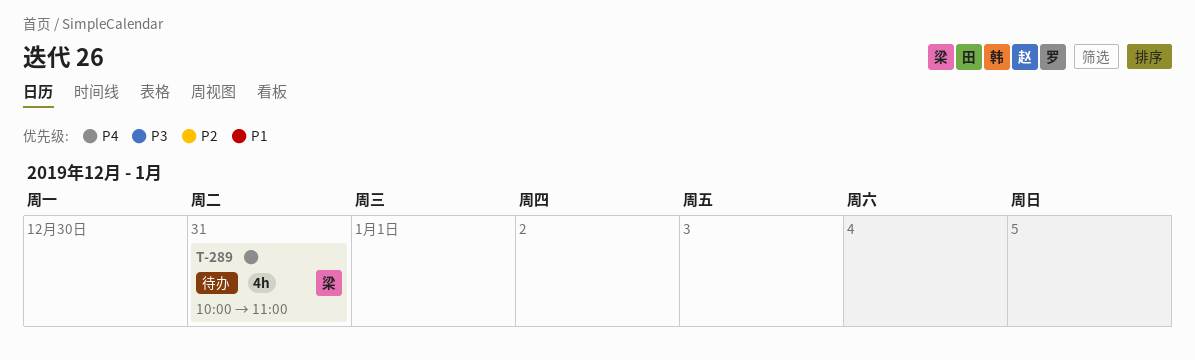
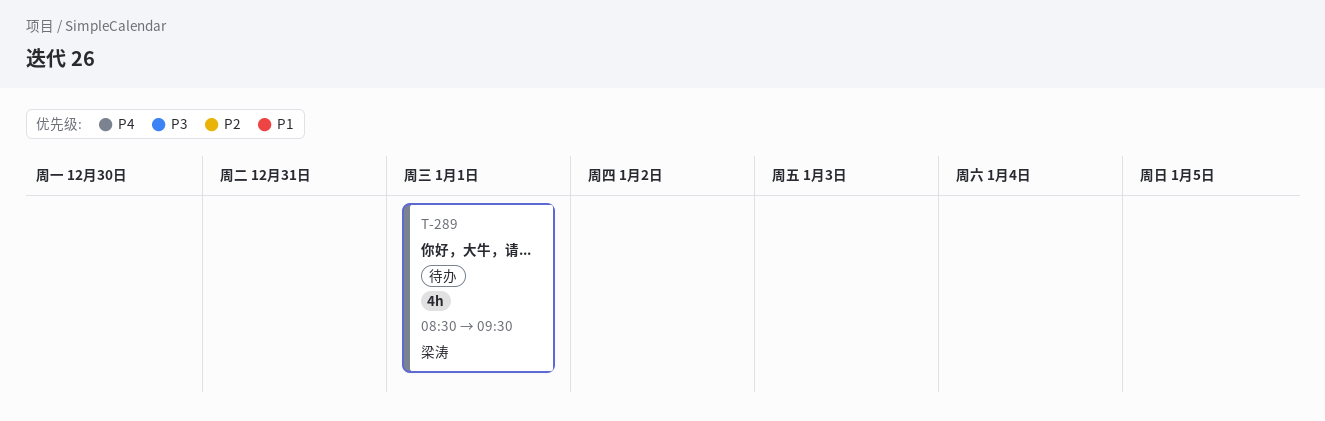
T-289, day: Dec 31 -> Jan 1
T-289, begins: 10:00 -> 08:30
T-289, ends: 11:00 -> 09:30

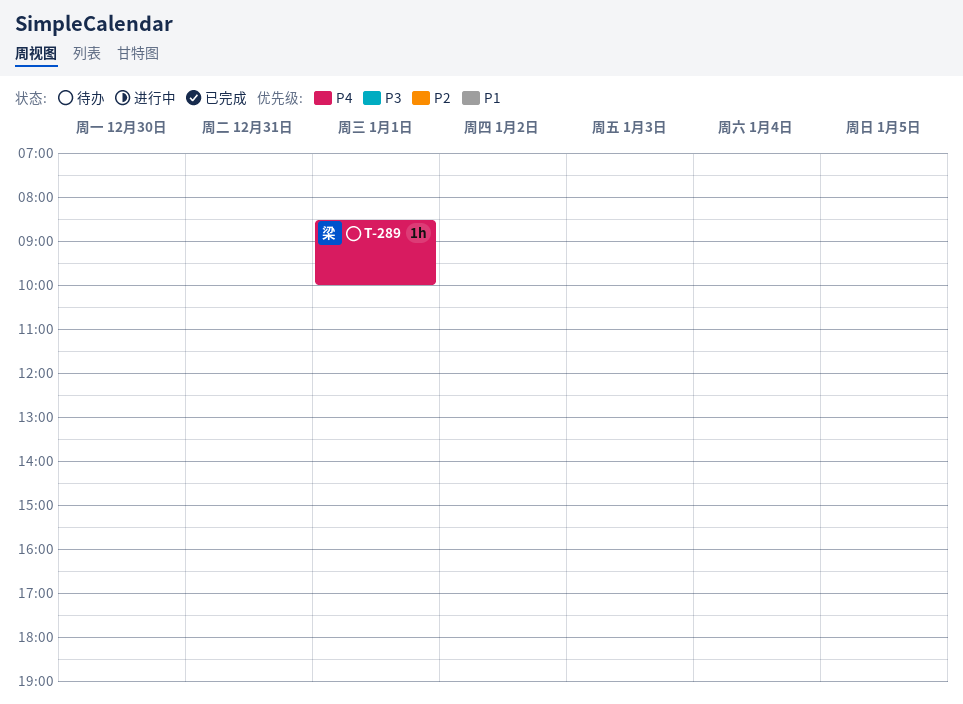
T-289, estimate: 4h -> 1h
T-289, ends: 09:30 -> 10:00

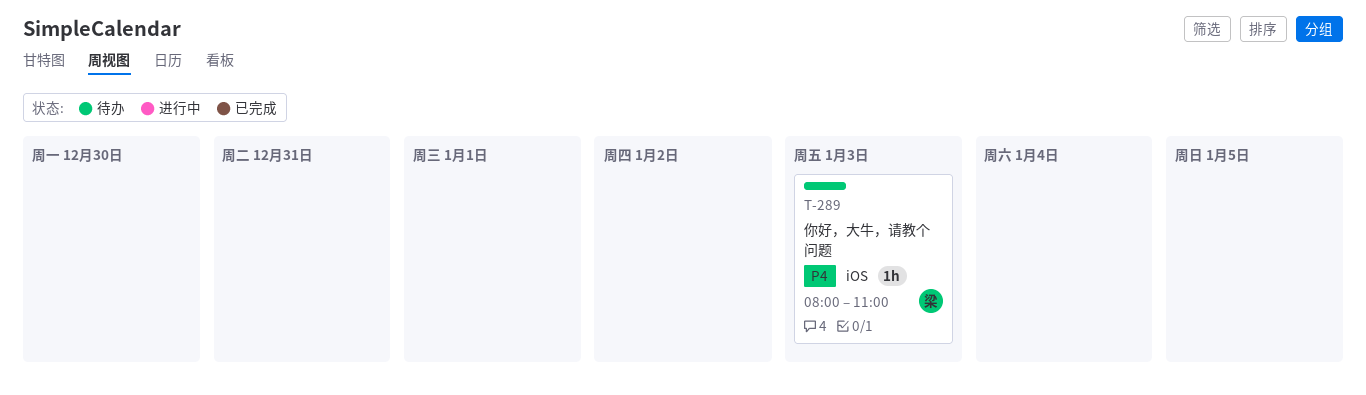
T-289, day: Jan 1 -> Jan 3
T-289, begins: 08:30 -> 08:00
T-289, ends: 10:00 -> 11:00

